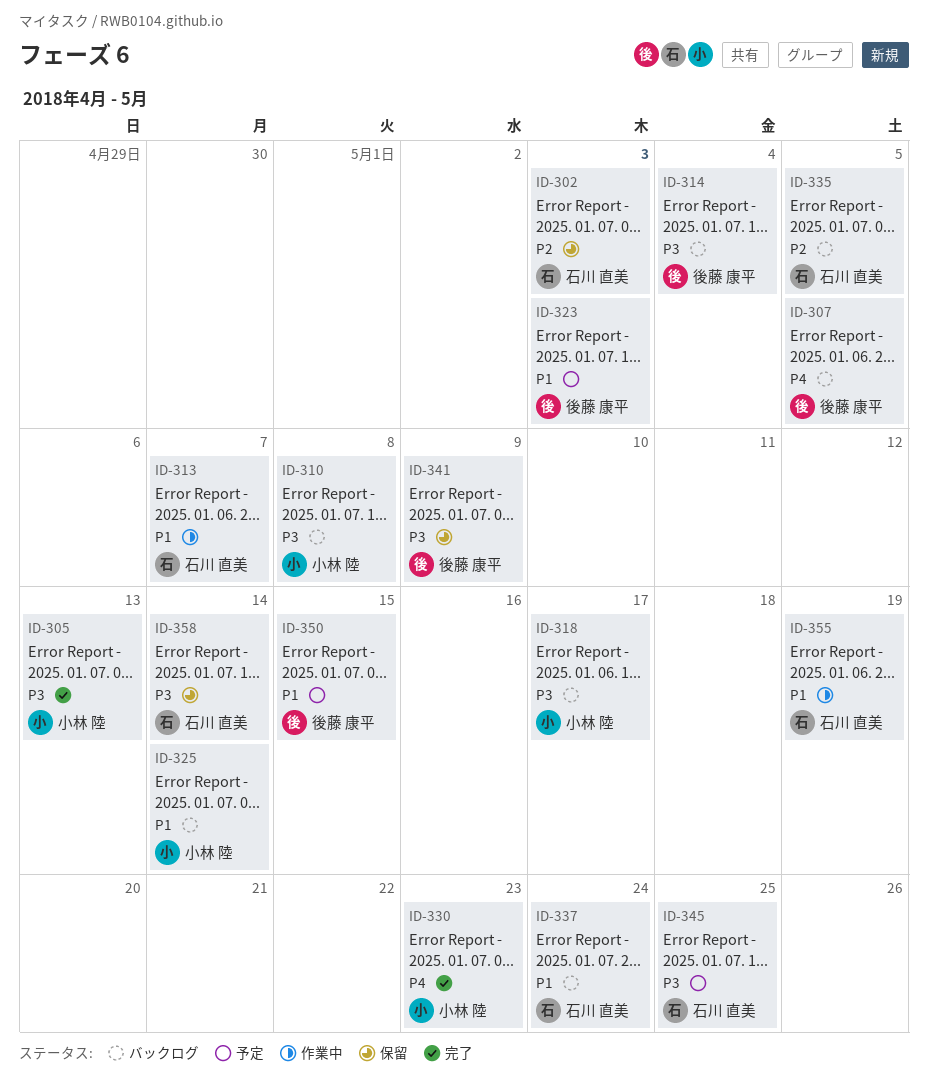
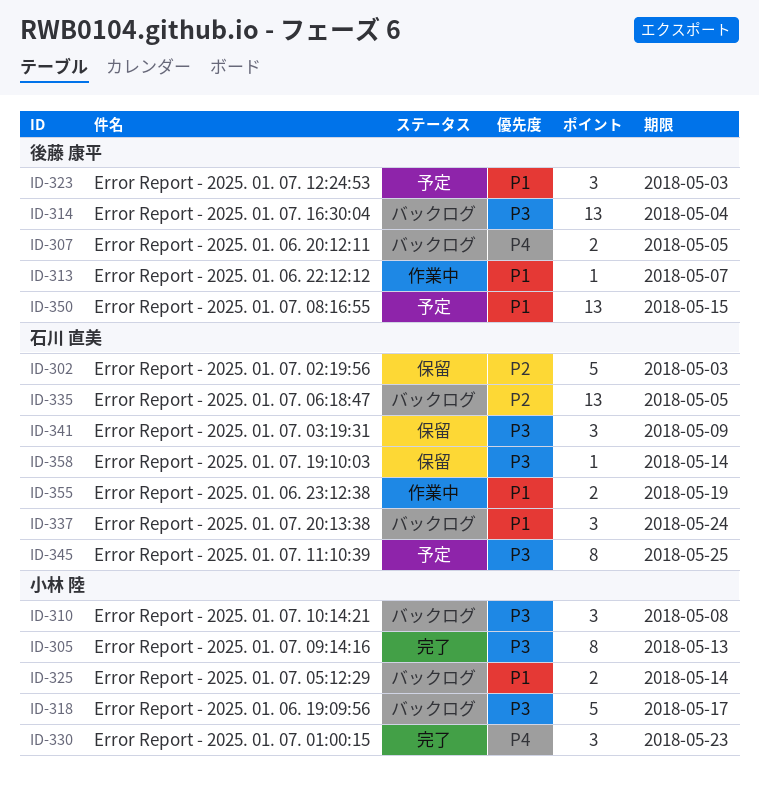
ID-313, owner: 石川 直美 -> 後藤 康平
ID-341, owner: 後藤 康平 -> 石川 直美

